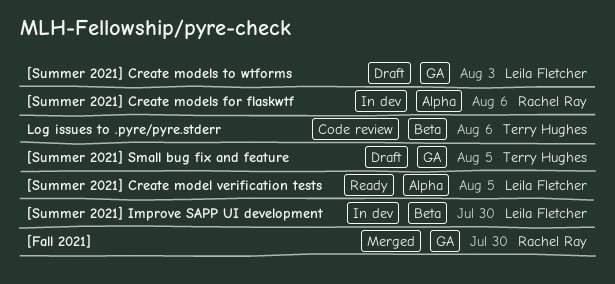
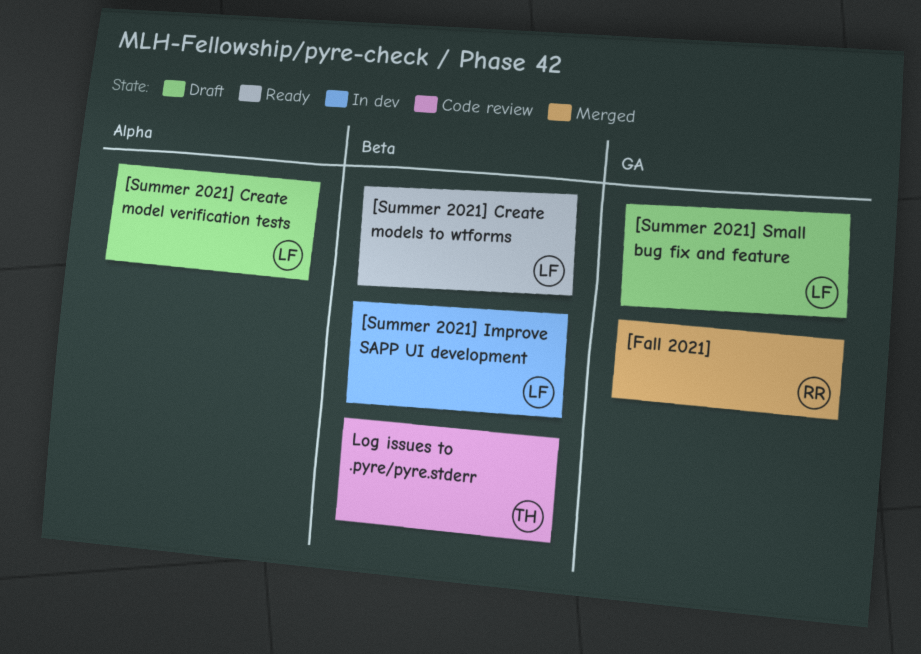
[Summer 2021] Create model verification tests, status: Ready -> Draft
[Summer 2021] Create models for flaskwtf: present -> none
[Summer 2021] Create models to wtforms, status: Draft -> Ready
[Summer 2021] Create models to wtforms, label: GA -> Beta
[Summer 2021] Small bug fix and feature, owner: Terry Hughes -> Leila Fletcher

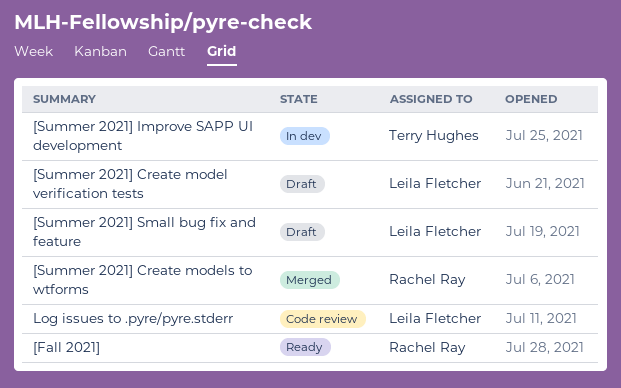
[Fall 2021], status: Merged -> Ready
[Summer 2021] Create models to wtforms, status: Ready -> Merged
[Summer 2021] Create models to wtforms, owner: Leila Fletcher -> Rachel Ray
[Summer 2021] Improve SAPP UI development, owner: Leila Fletcher -> Terry Hughes
Log issues to .pyre/pyre.stderr, owner: Terry Hughes -> Leila Fletcher

